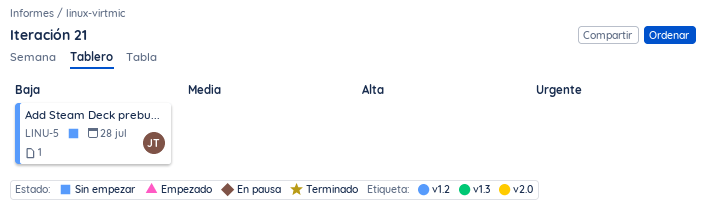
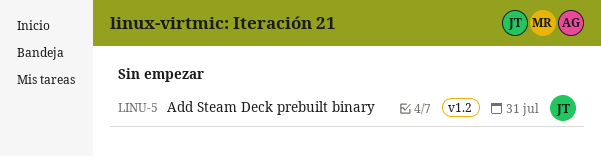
LINU-5, due: Jul 28 -> Jul 31

